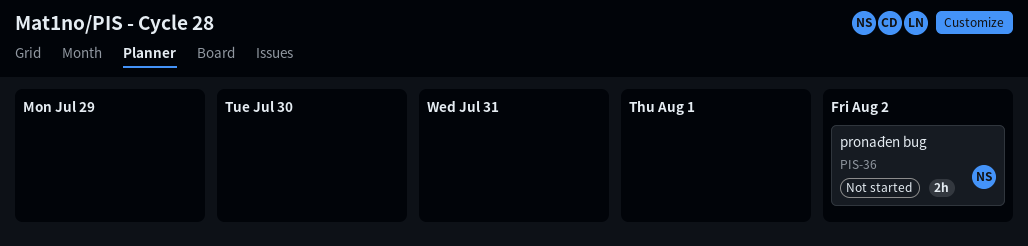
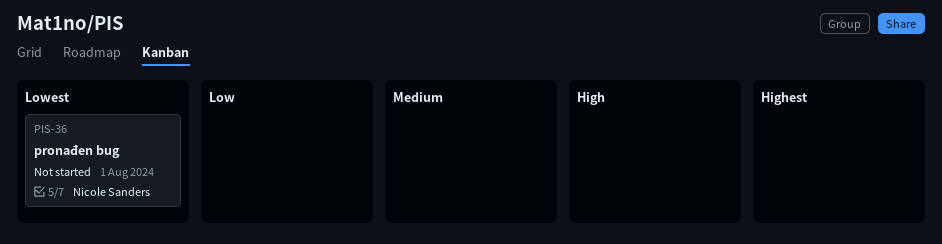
PIS-36, due: Aug 2 -> Aug 1

